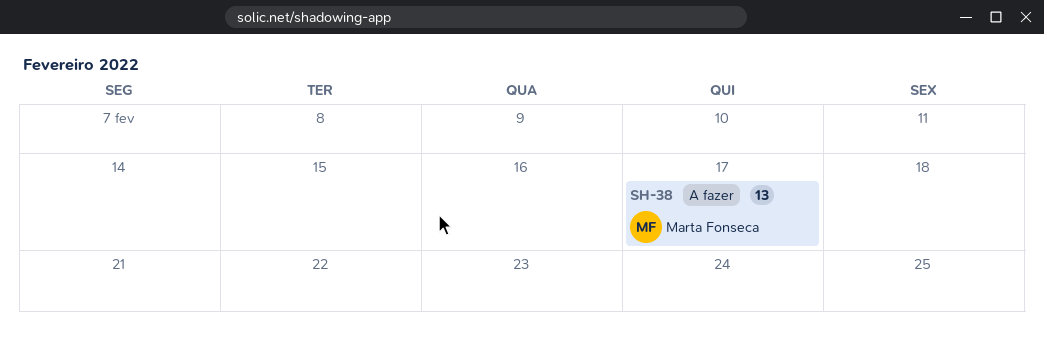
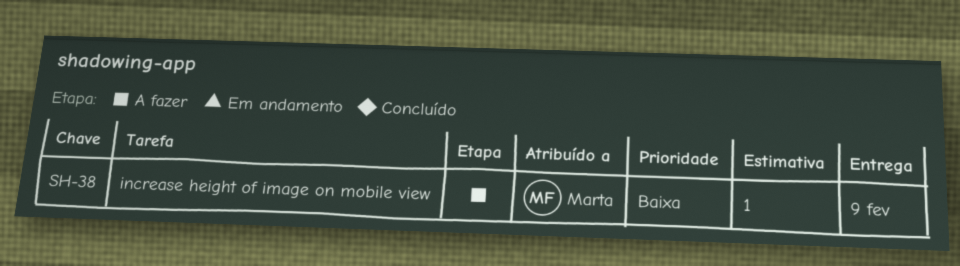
SH-38, estimate: 13 -> 1
SH-38, due: Feb 17 -> Feb 9

